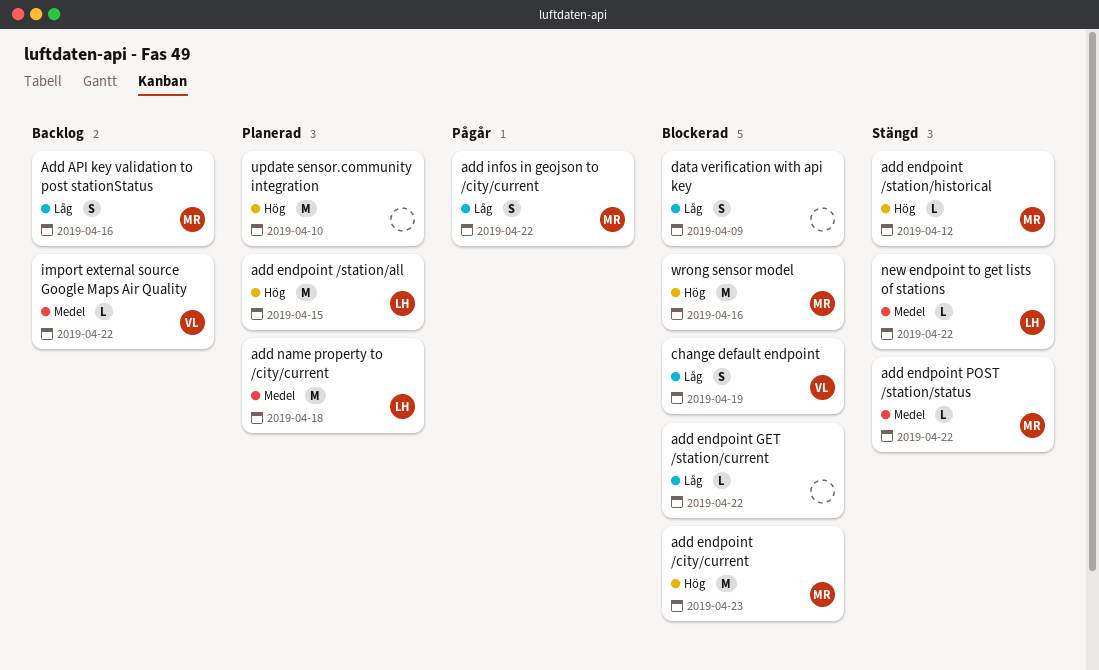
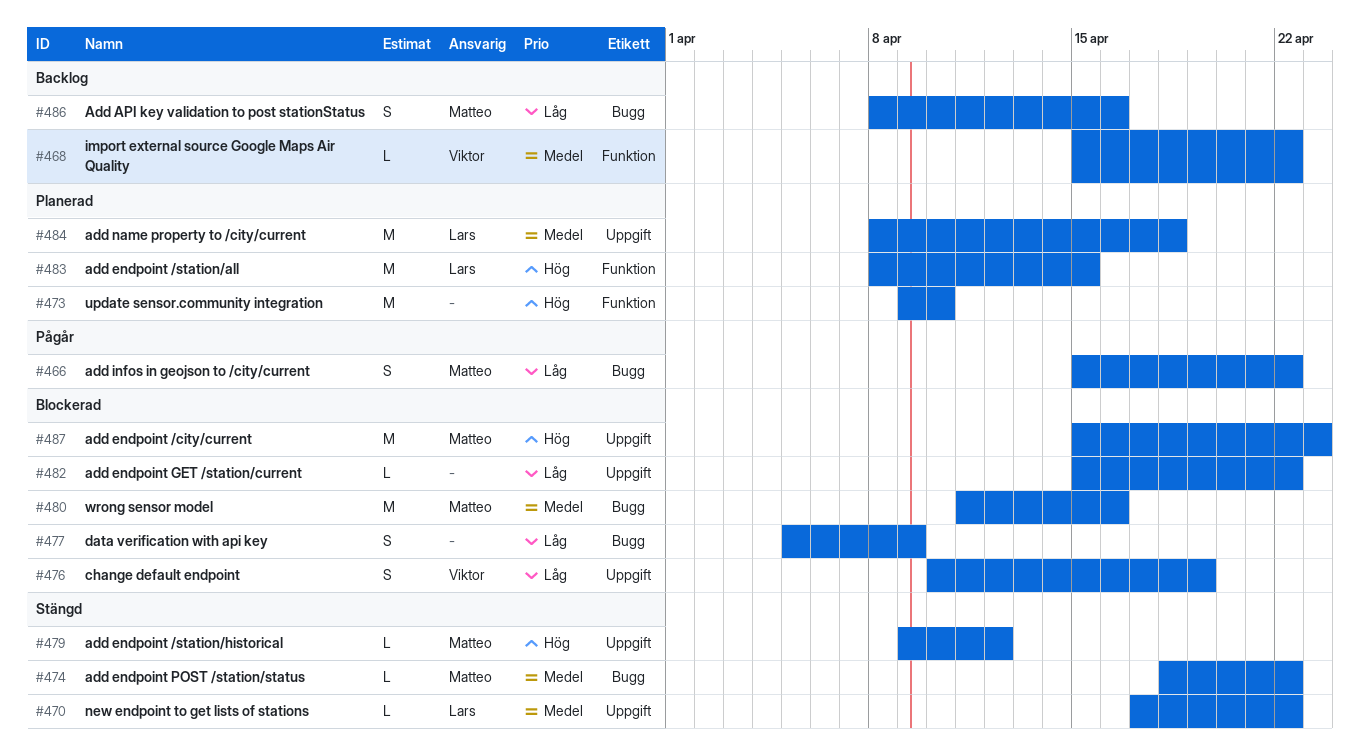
wrong sensor model, priority: Hög -> Medel

